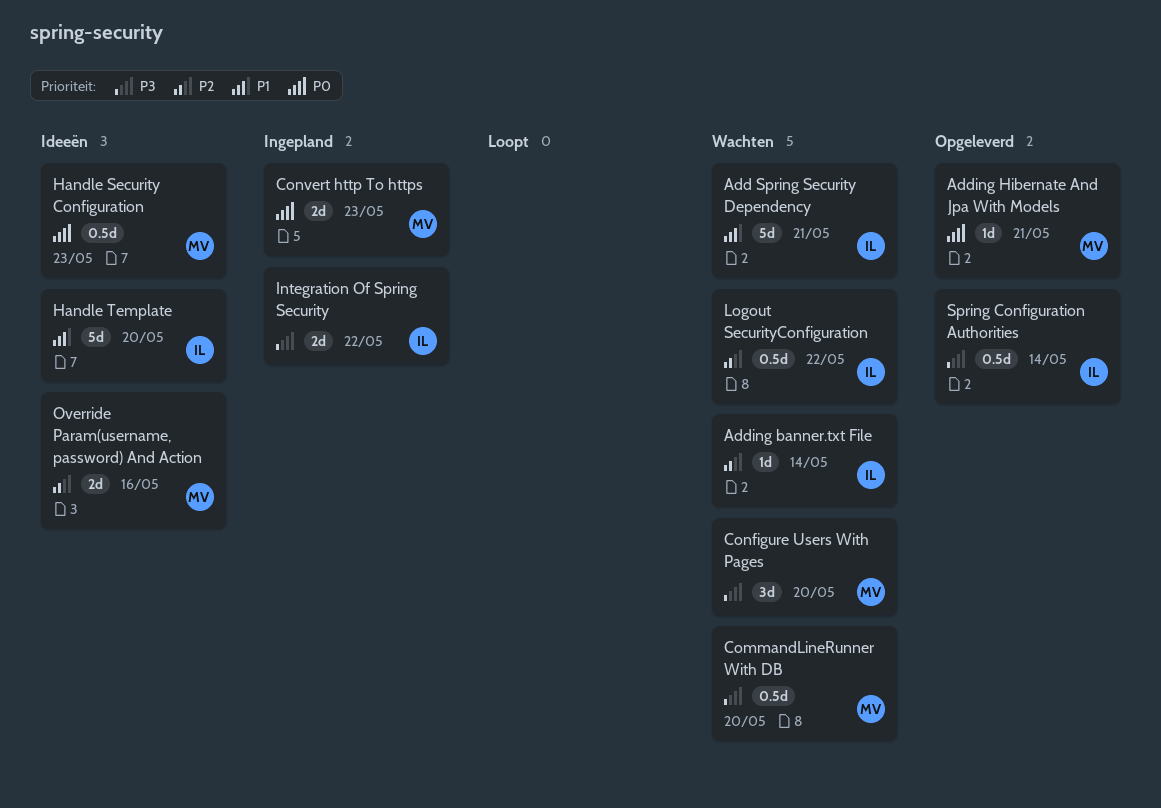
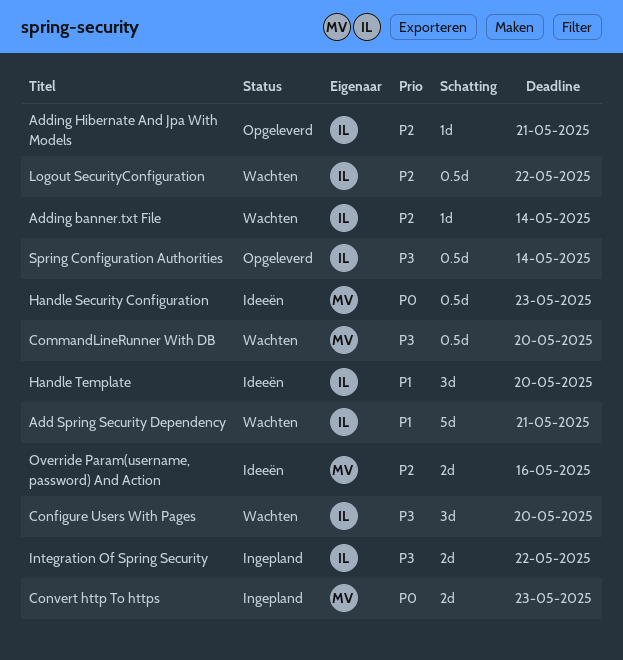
Adding Hibernate And Jpa With Models, owner: MV -> IL
Adding Hibernate And Jpa With Models, priority: P0 -> P2
Configure Users With Pages, owner: MV -> IL
Handle Template, estimate: 5d -> 3d

